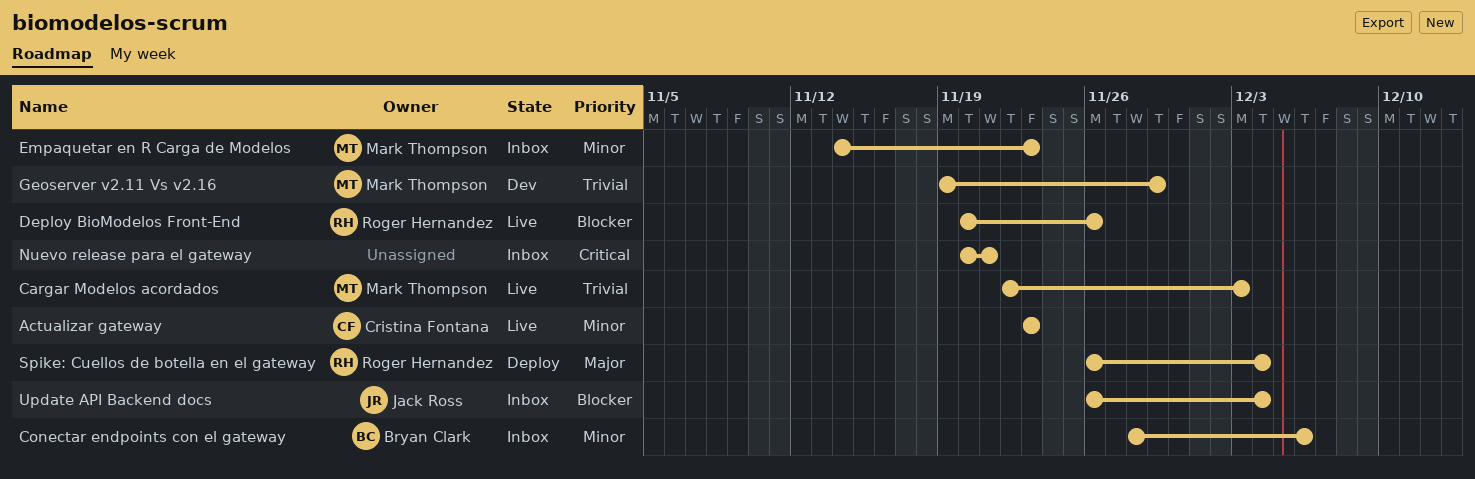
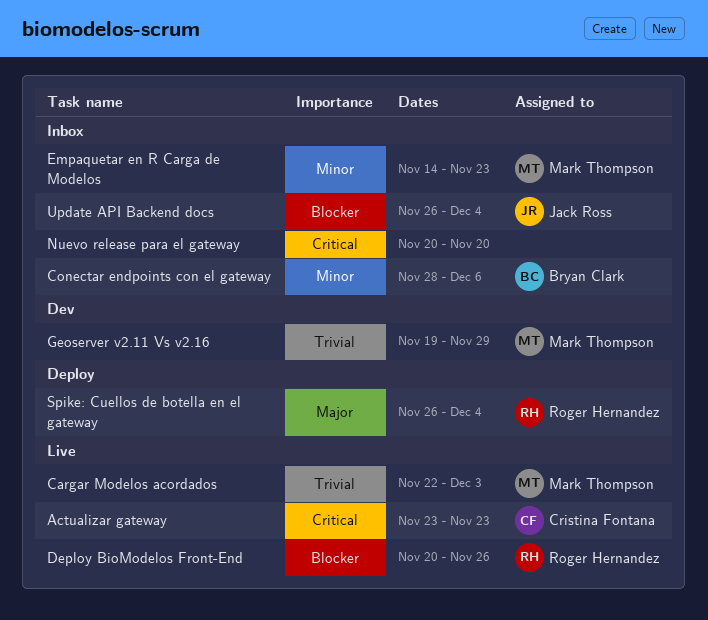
Actualizar gateway, priority: Minor -> Critical
Nuevo release para el gateway, due: Nov 21 -> Nov 20

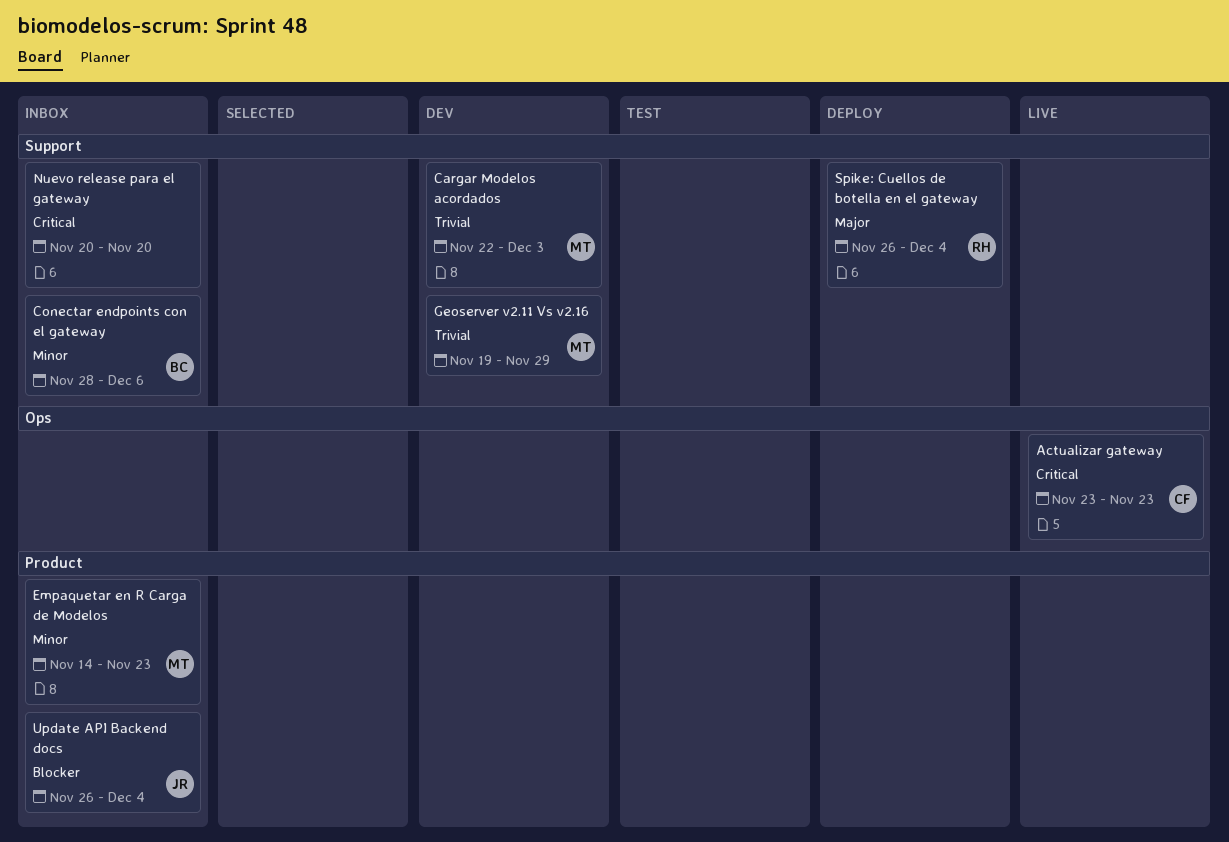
Cargar Modelos acordados, status: Live -> Dev
Deploy BioModelos Front-End: present -> none

